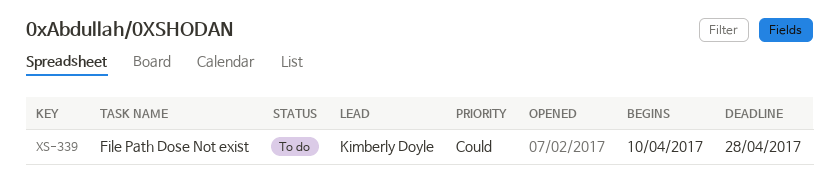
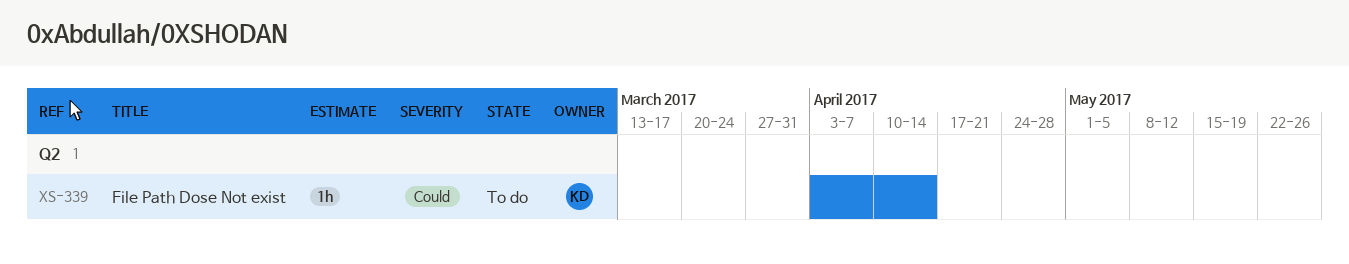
XS-339, start: Apr 10 -> Apr 3
XS-339, due: Apr 28 -> Apr 14

